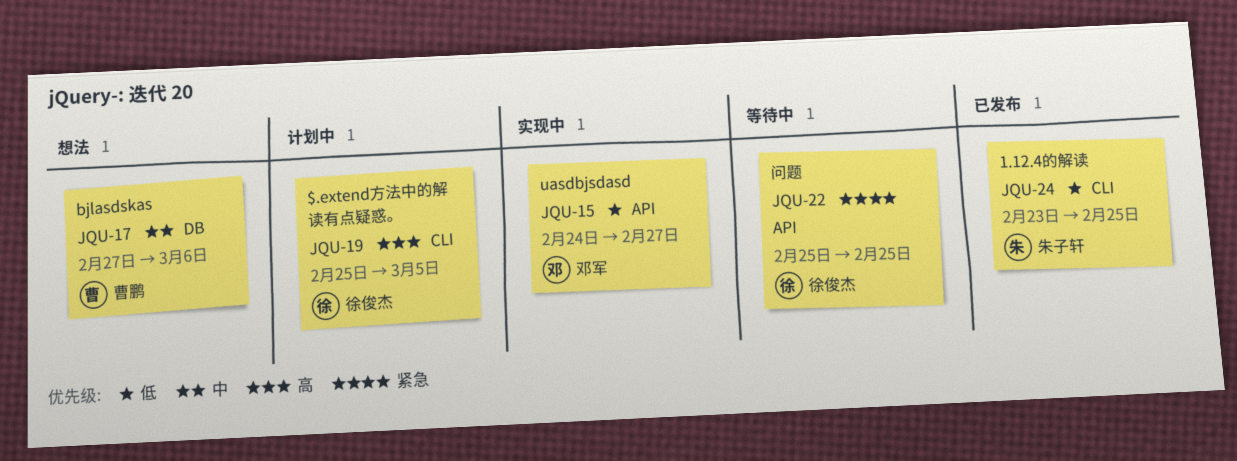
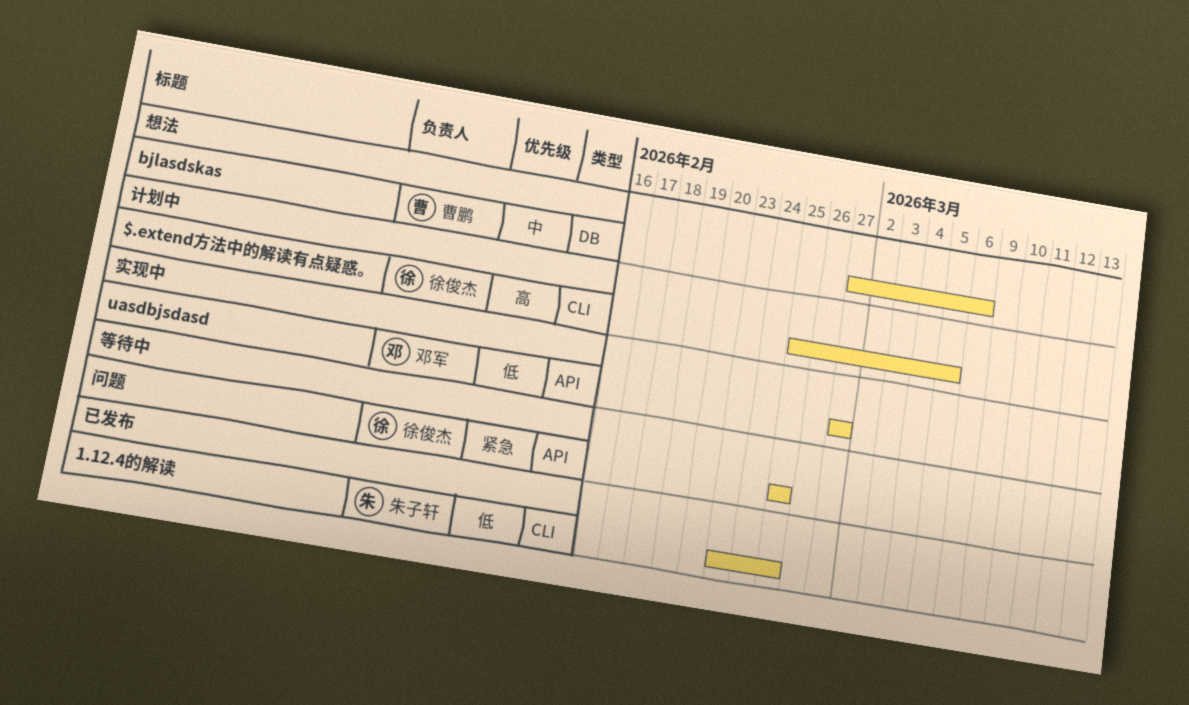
uasdbjsdasd, start: Feb 24 -> Feb 27

